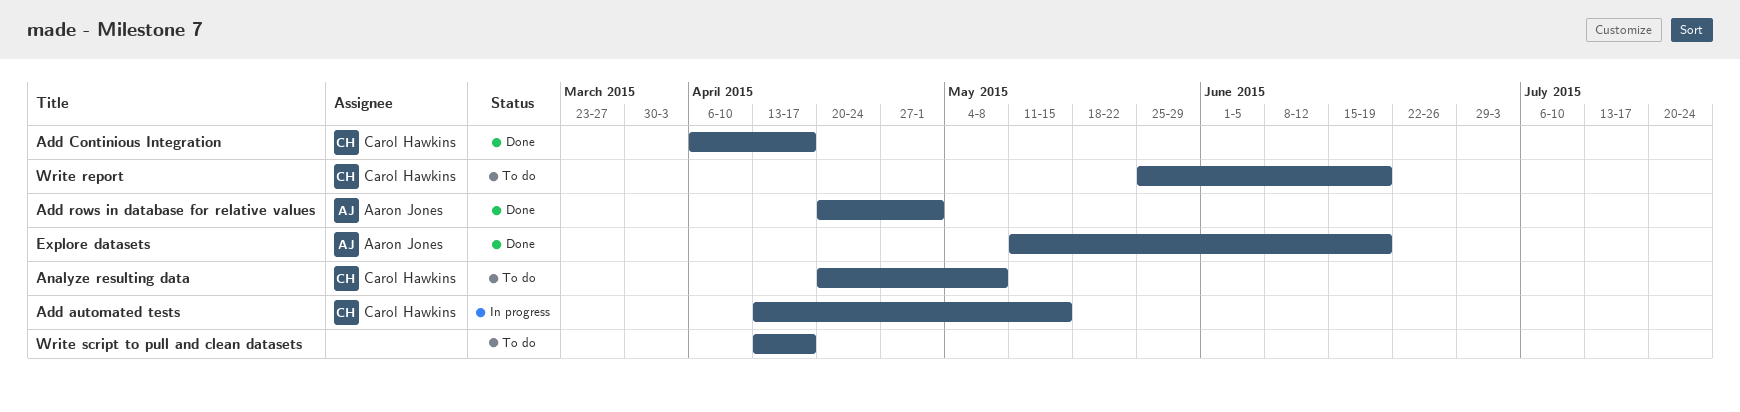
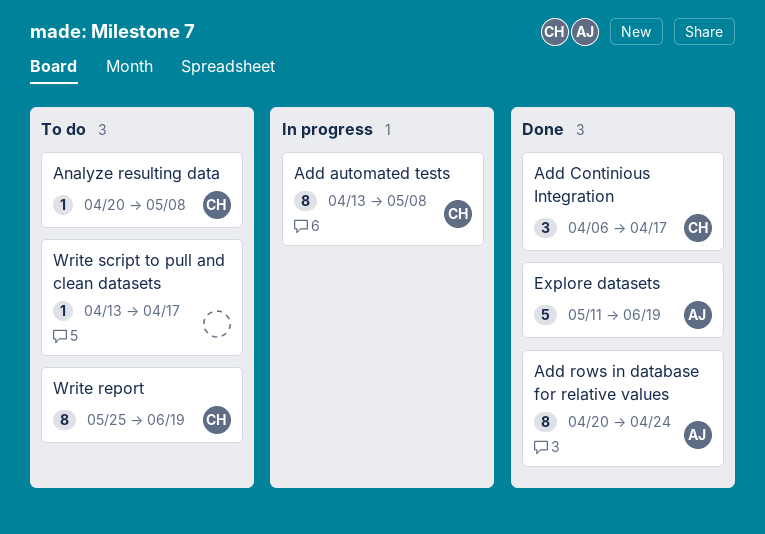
Add automated tests, due: May 15 -> May 8
Add rows in database for relative values, due: May 1 -> Apr 24

